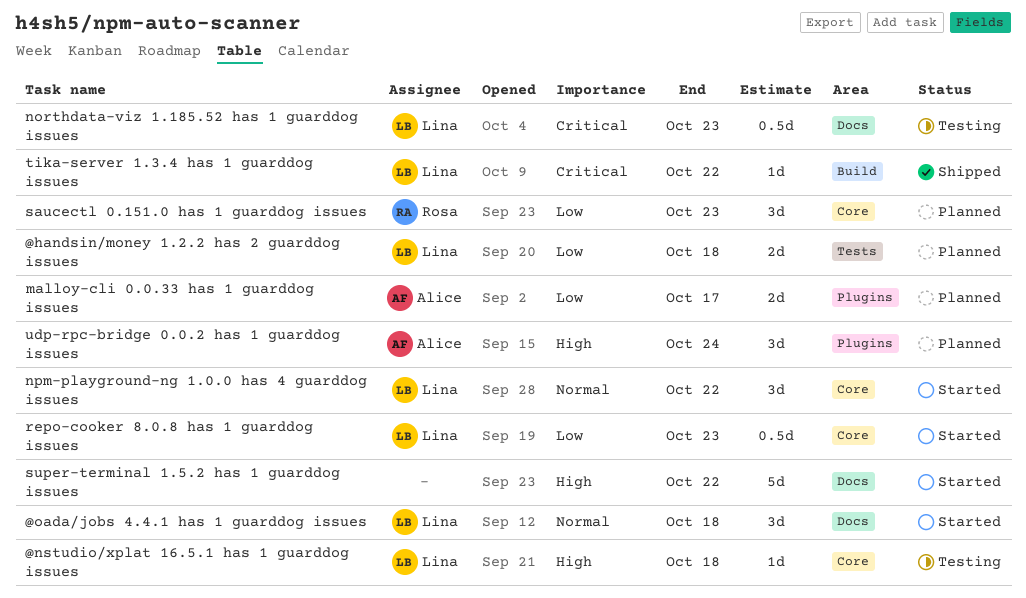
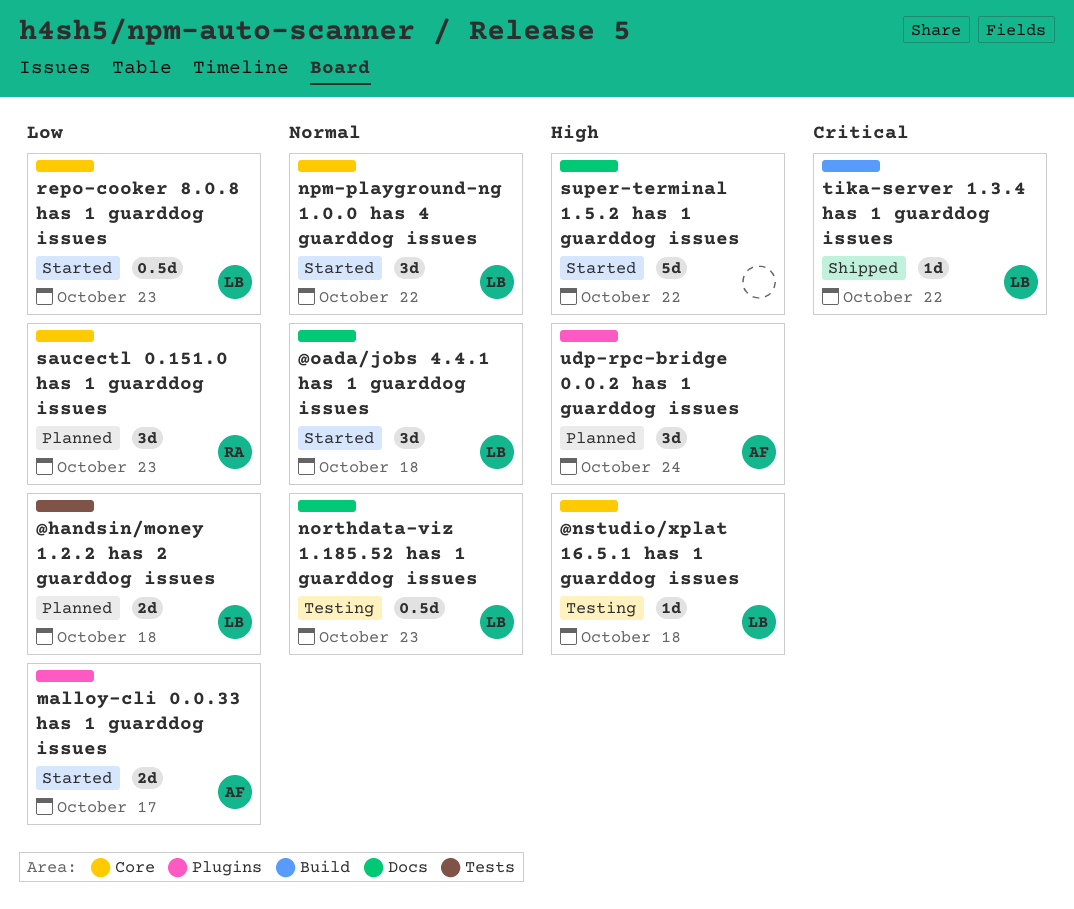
malloy-cli 0.0.33 has 1 guarddog issues, status: Planned -> Started
northdata-viz 1.185.52 has 1 guarddog issues, priority: Critical -> Normal

